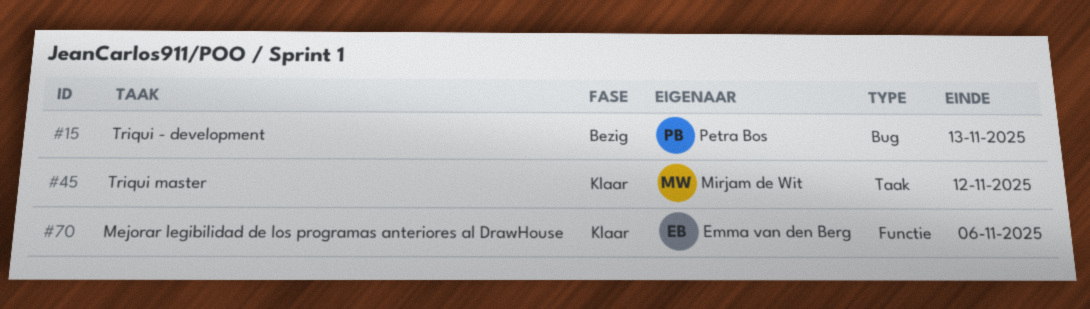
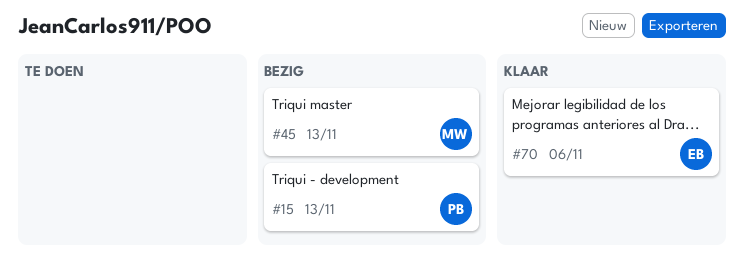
#45, status: Klaar -> Bezig
#45, due: Nov 12 -> Nov 13

